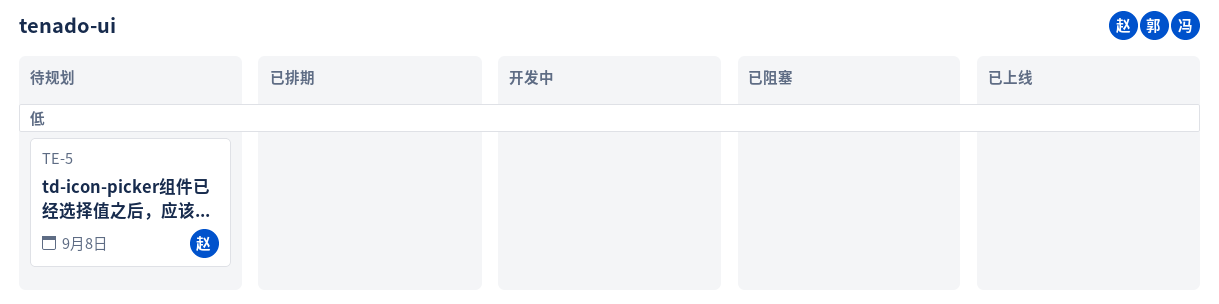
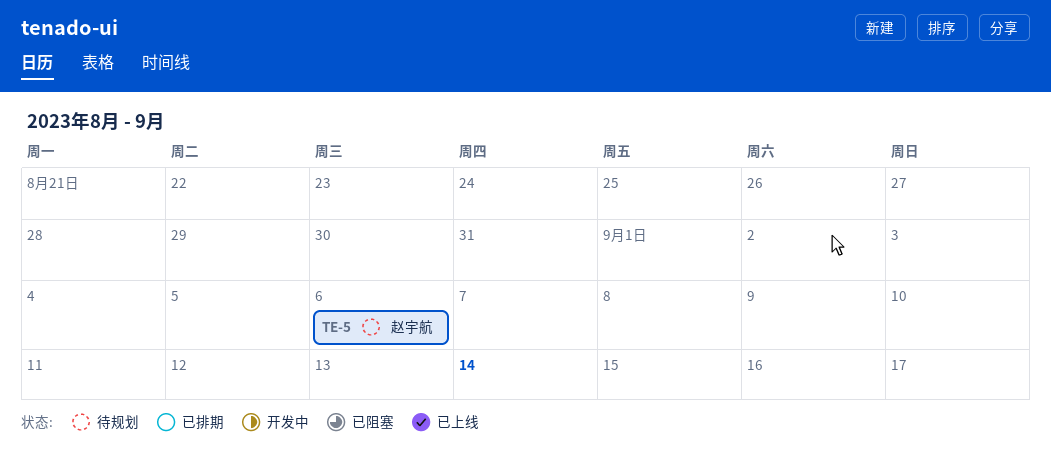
TE-5, due: Sep 8 -> Sep 6

